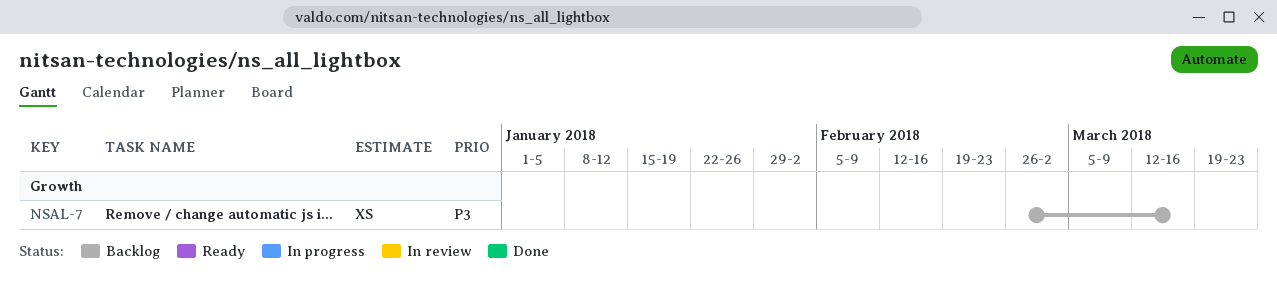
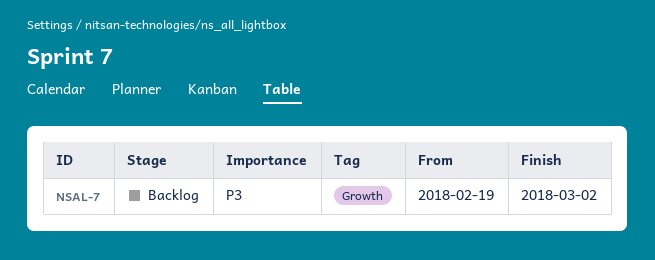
NSAL-7, start: Feb 26 -> Feb 19
NSAL-7, due: Mar 16 -> Mar 2

